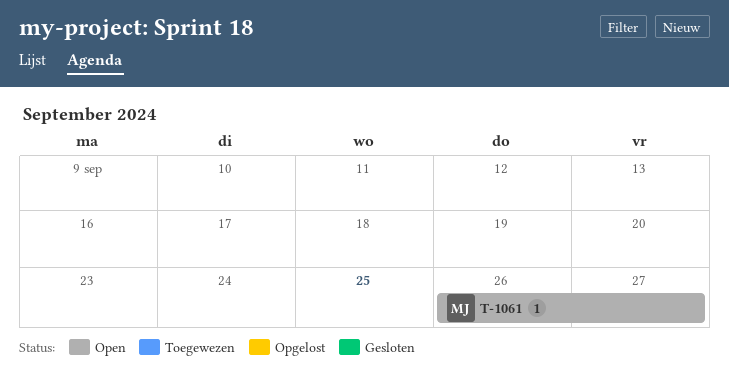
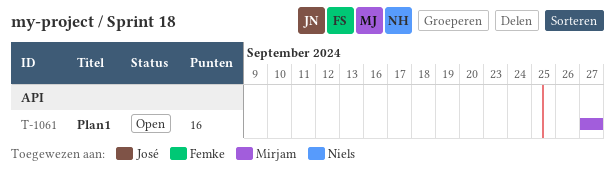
T-1061, estimate: 1 -> 16
T-1061, start: Sep 26 -> Sep 27

